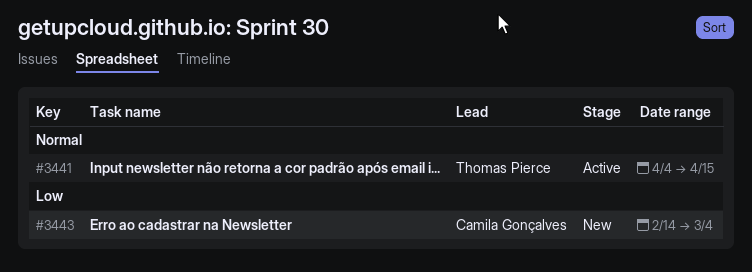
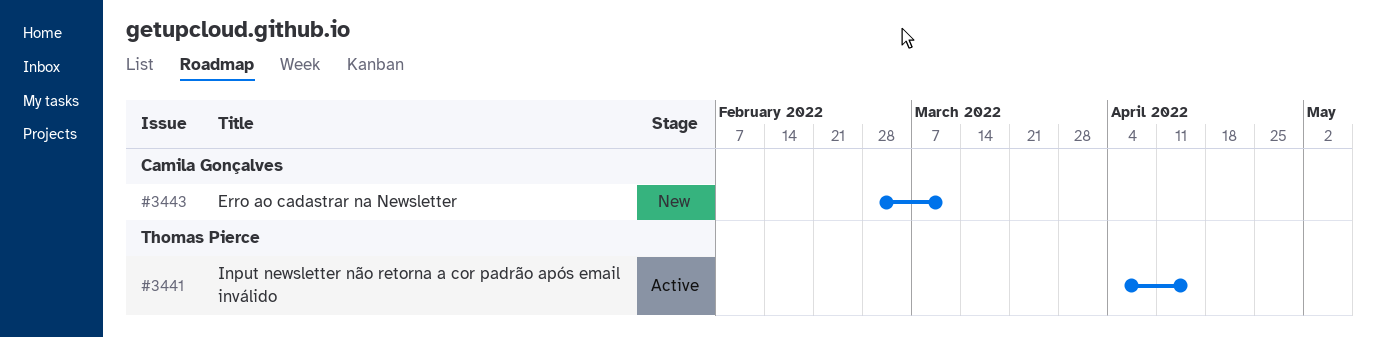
#3443, start: Feb 14 -> Feb 28
#3443, due: Mar 4 -> Mar 11

